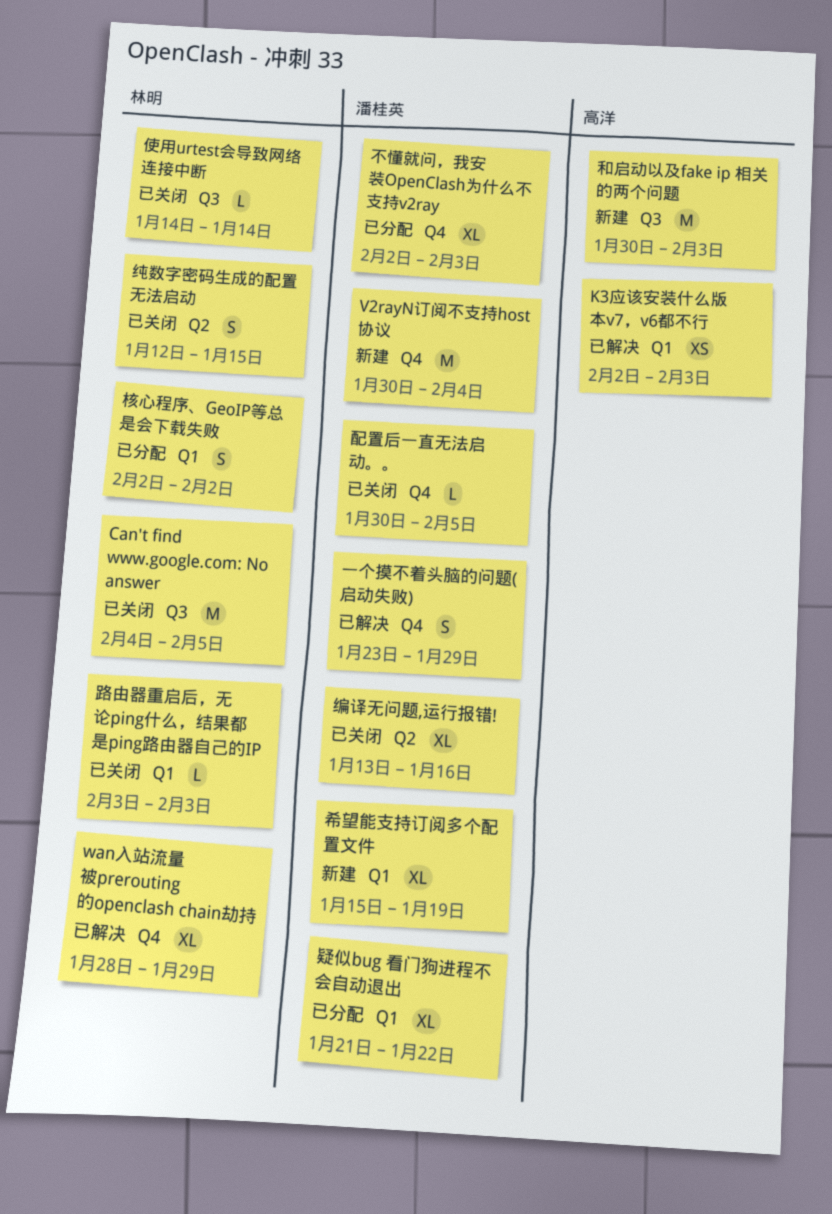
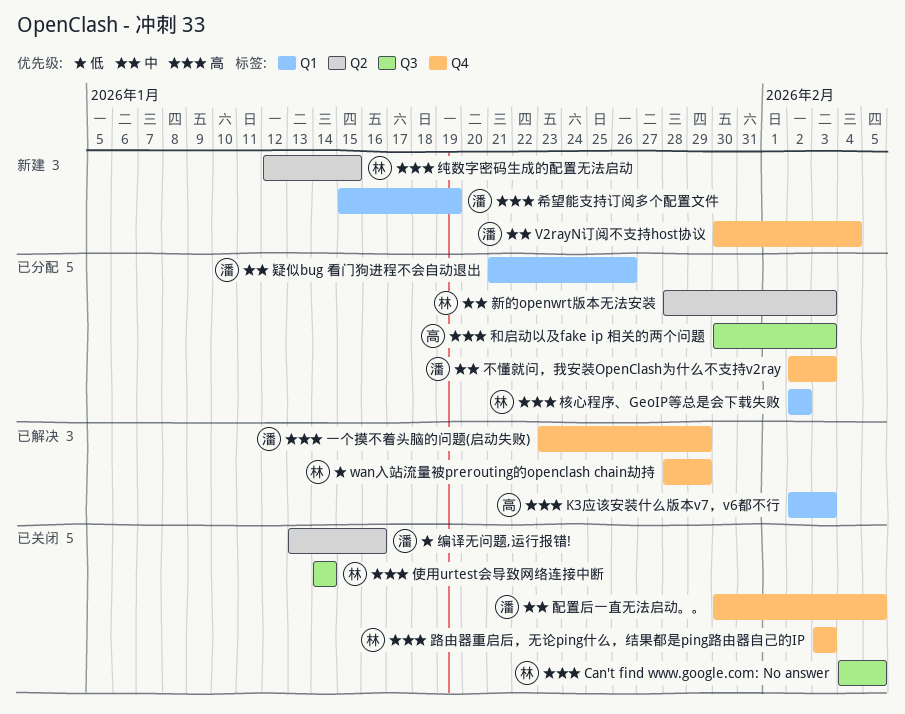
和启动以及fake ip 相关的两个问题, status: 新建 -> 已分配
新的openwrt版本无法安装: none -> present
疑似bug 看门狗进程不会自动退出, due: Jan 22 -> Jan 26
纯数字密码生成的配置无法启动, status: 已关闭 -> 新建
路由器重启后，无论ping什么，结果都是ping路由器自己的IP, label: Q1 -> Q4

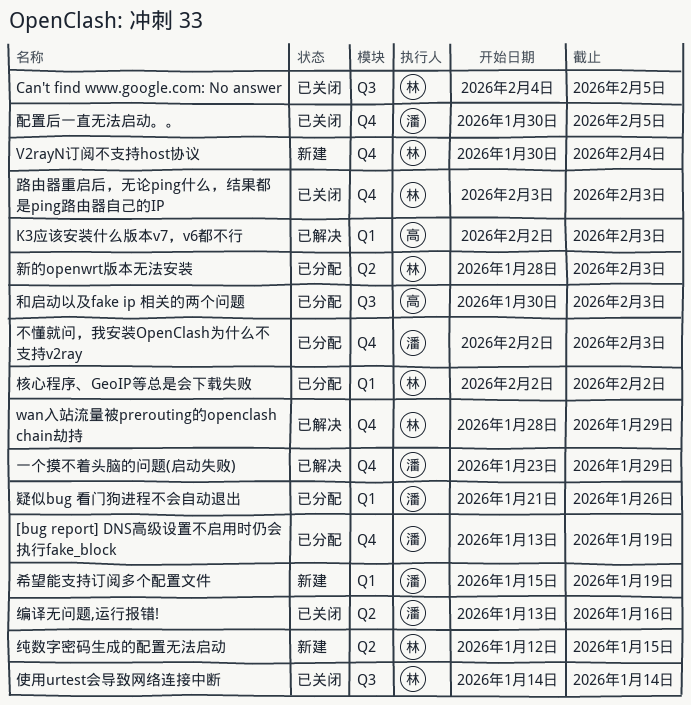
[bug report] DNS高级设置不启用时仍会执行fake_block: none -> present
V2rayN订阅不支持host协议, owner: 潘 -> 林

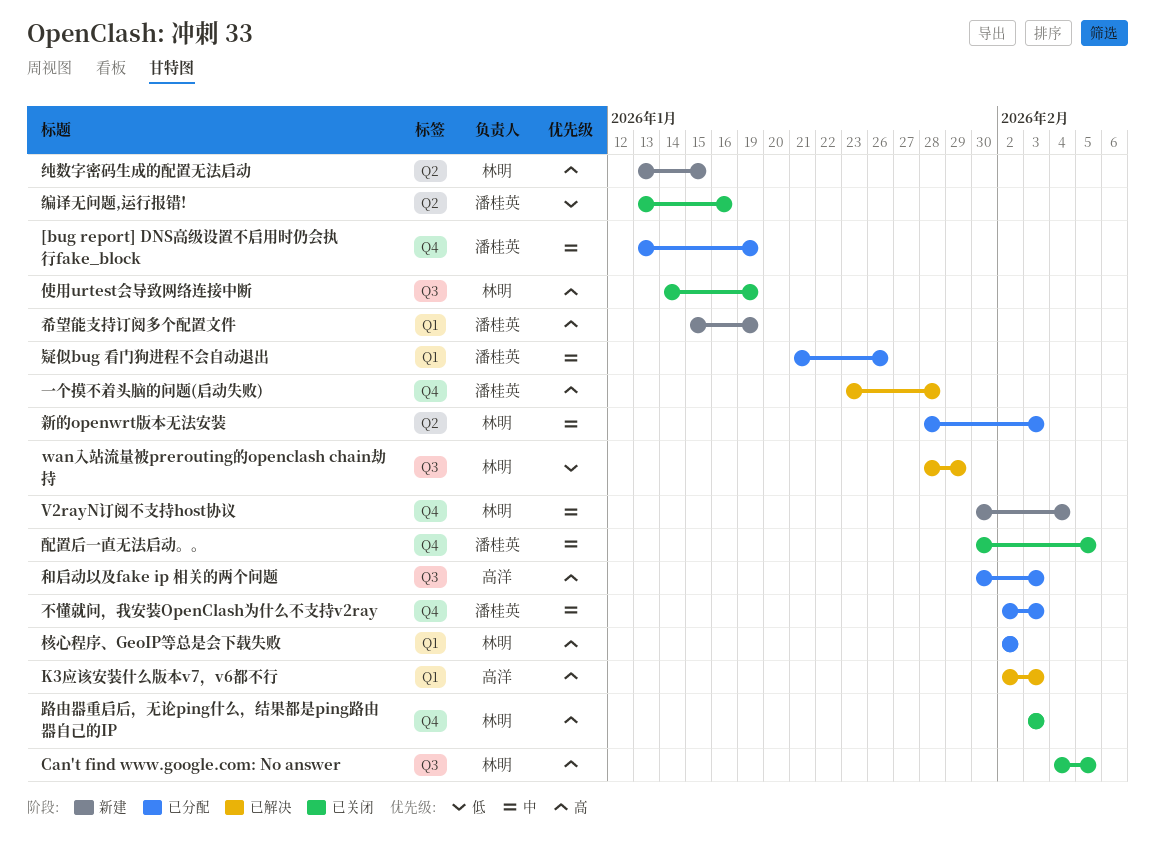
wan入站流量被prerouting的openclash chain劫持, label: Q4 -> Q3
一个摸不着头脑的问题(启动失败), due: Jan 29 -> Jan 28
使用urtest会导致网络连接中断, due: Jan 14 -> Jan 19
纯数字密码生成的配置无法启动, start: Jan 12 -> Jan 13

